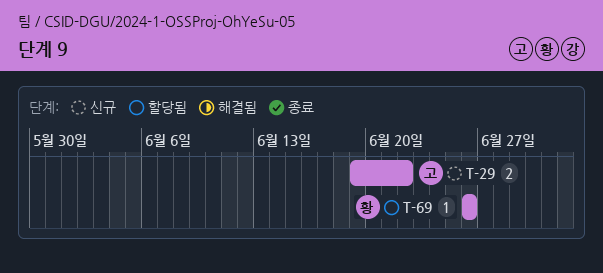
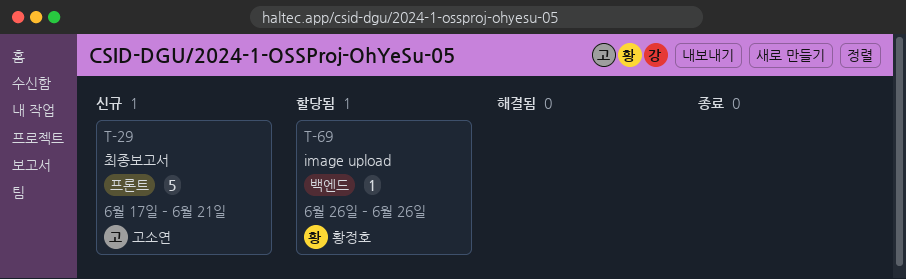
T-29, estimate: 2 -> 5
T-29, start: Jun 19 -> Jun 17
T-29, due: Jun 22 -> Jun 21

